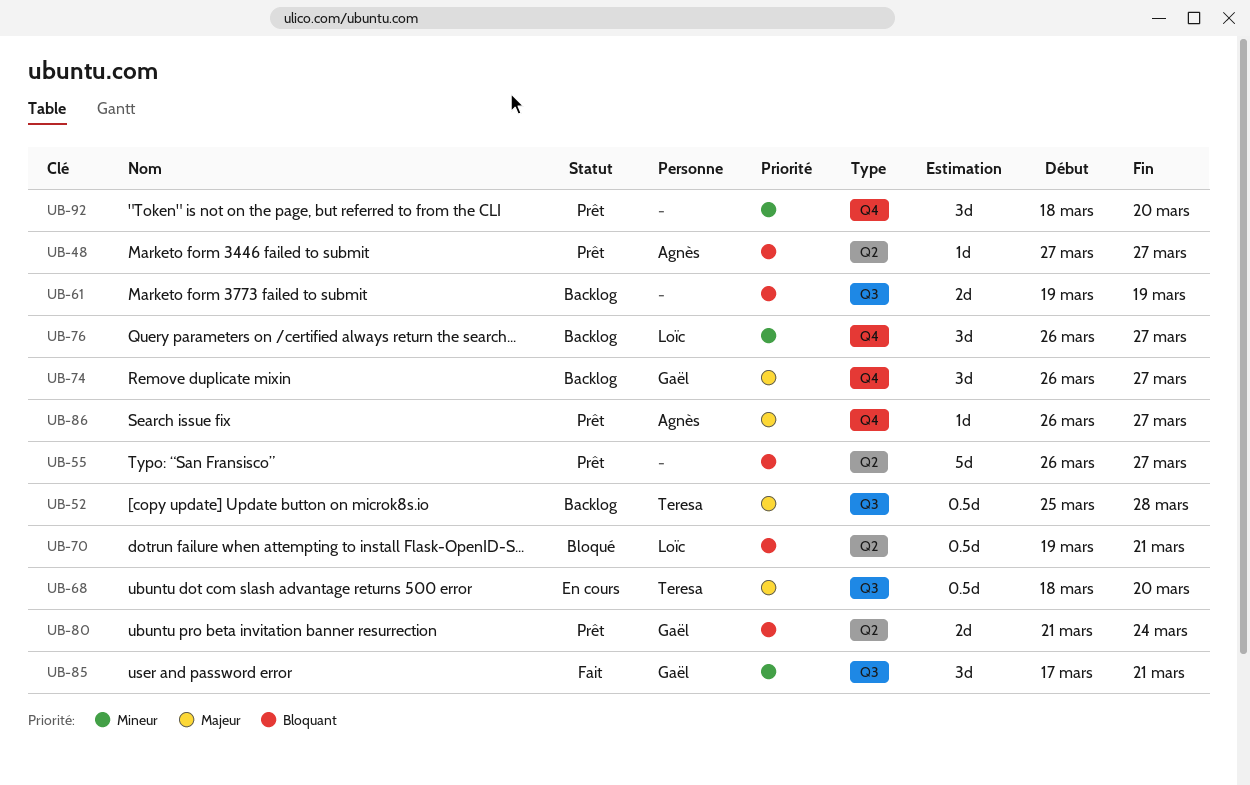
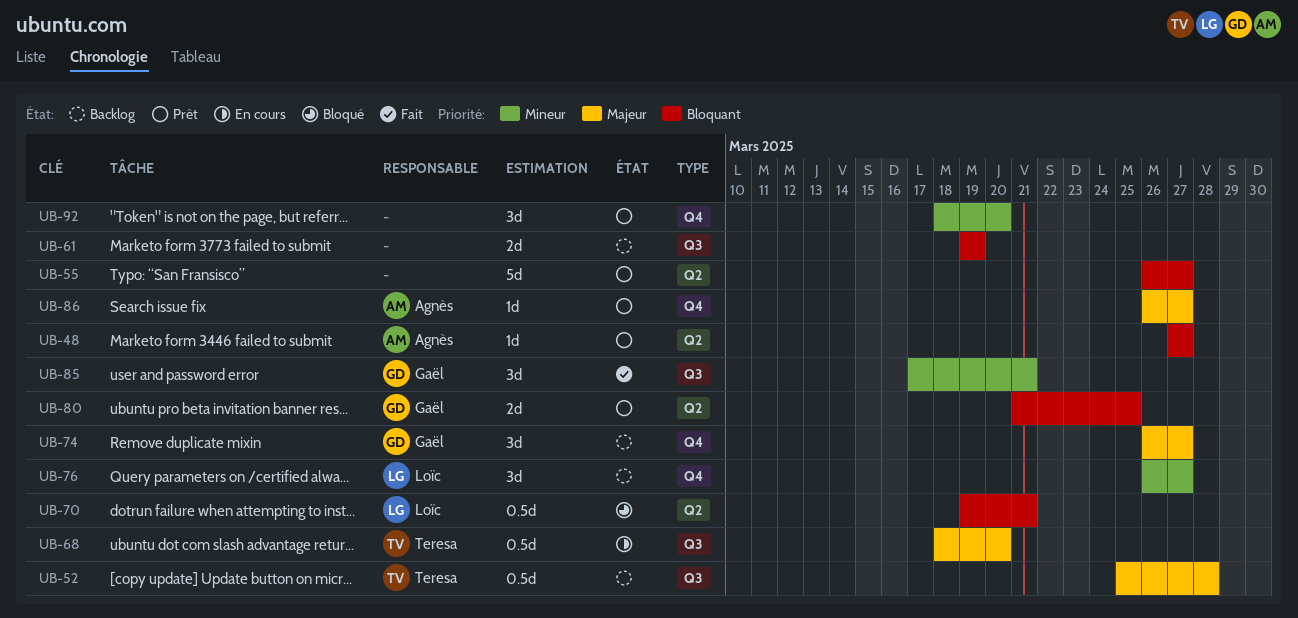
UB-80, due: Mar 24 -> Mar 25

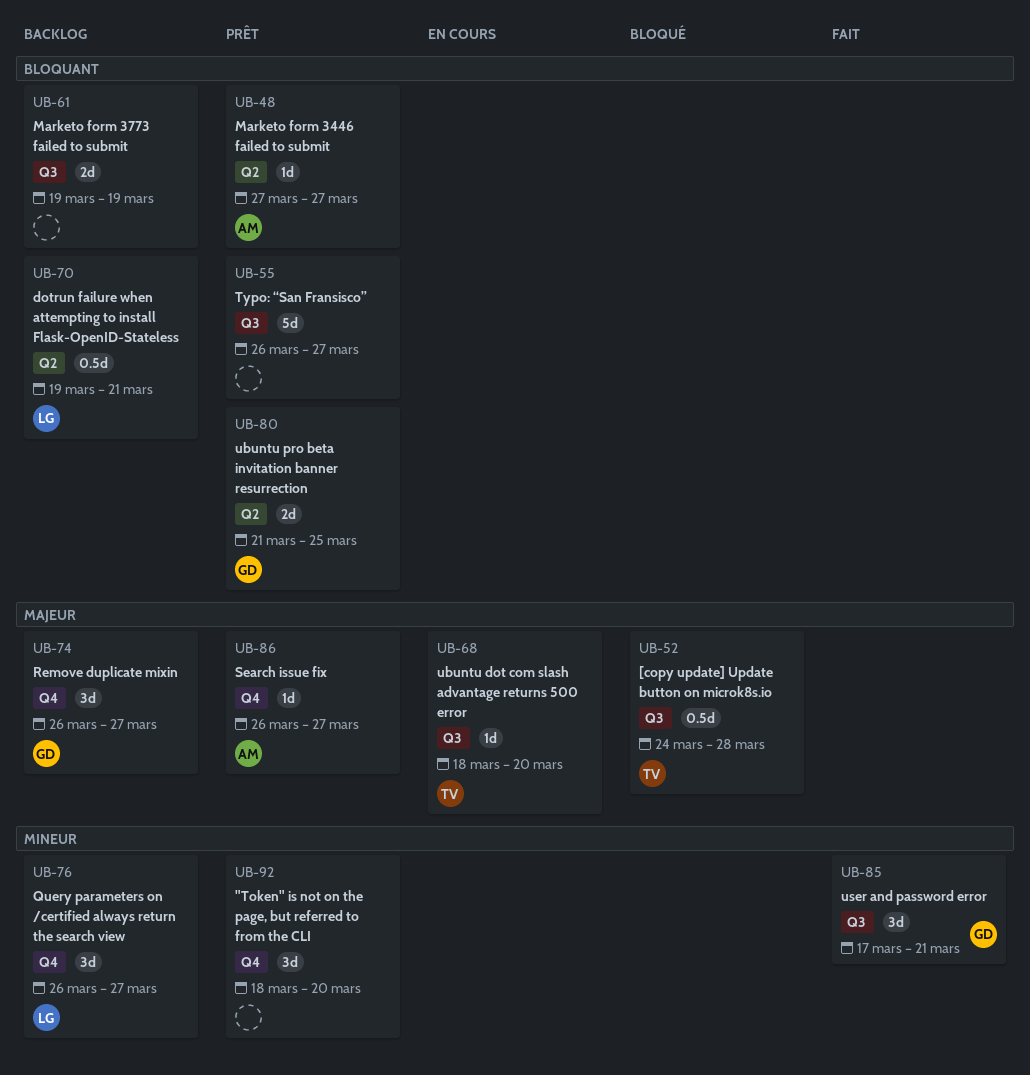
UB-52, status: Backlog -> Bloqué
UB-52, start: Mar 25 -> Mar 24
UB-55, label: Q2 -> Q3
UB-68, estimate: 0.5d -> 1d
UB-70, status: Bloqué -> Backlog

